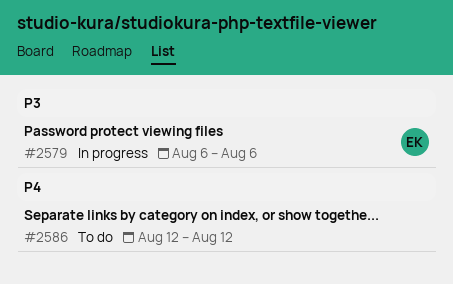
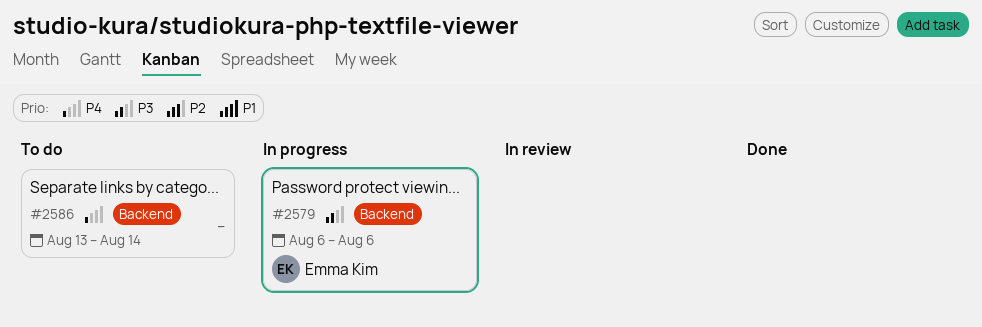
#2586, start: Aug 12 -> Aug 13
#2586, due: Aug 12 -> Aug 14

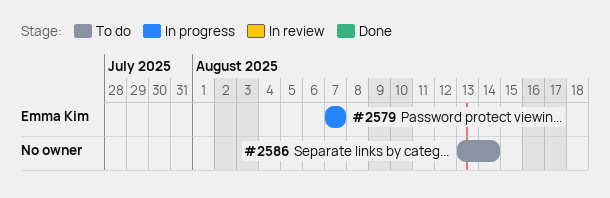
#2579, start: Aug 6 -> Aug 7
#2579, due: Aug 6 -> Aug 7

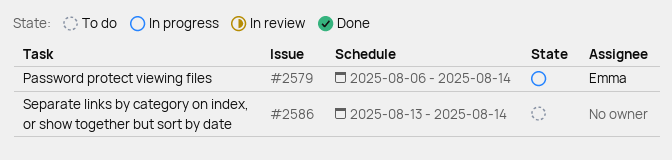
#2579, start: Aug 7 -> Aug 6
#2579, due: Aug 7 -> Aug 14

